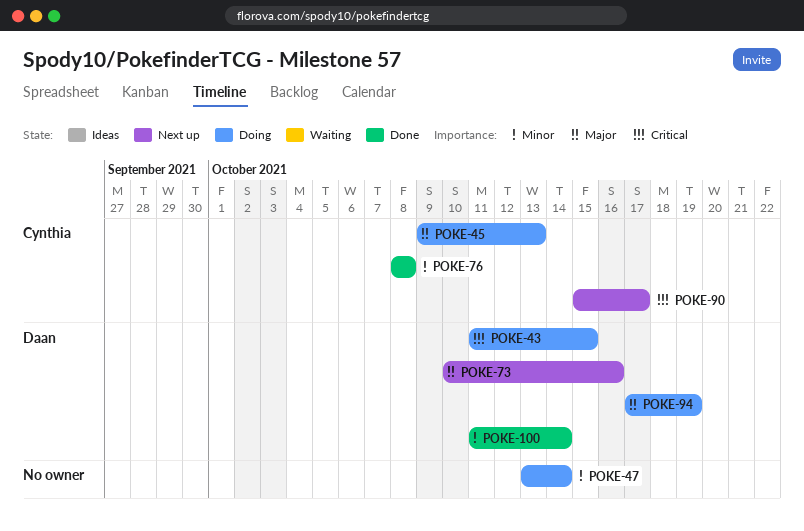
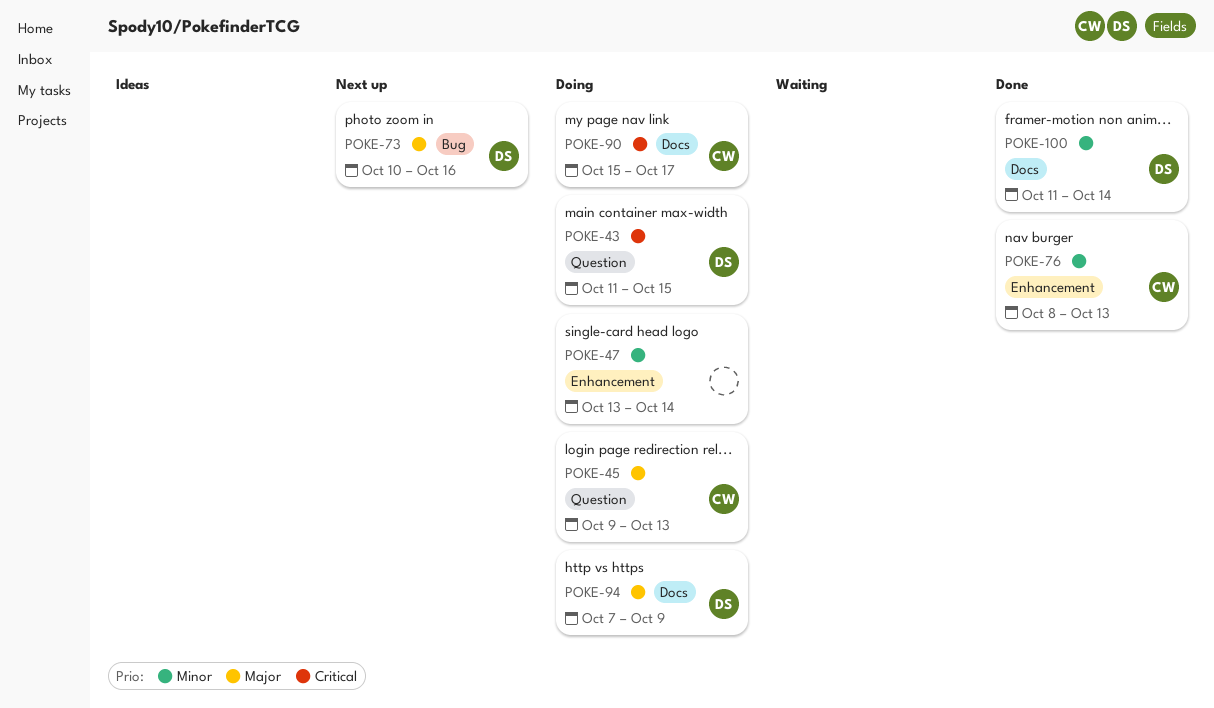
POKE-76, due: Oct 8 -> Oct 13
POKE-90, status: Next up -> Doing
POKE-94, start: Oct 17 -> Oct 7
POKE-94, due: Oct 19 -> Oct 9

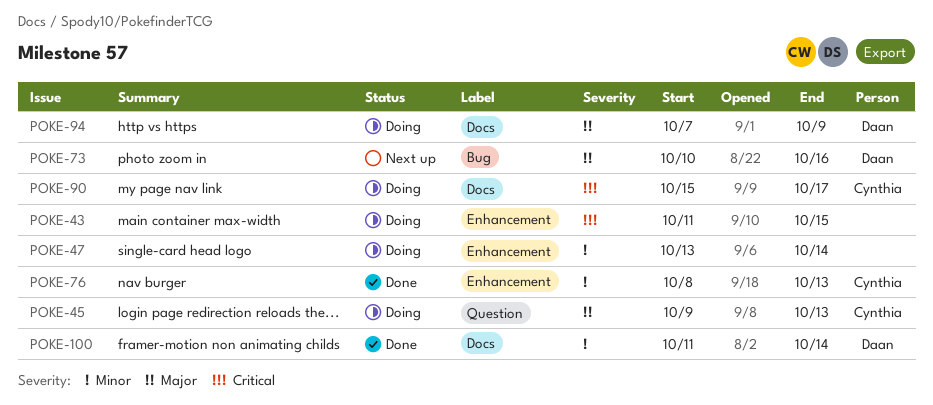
POKE-43, owner: Daan -> none
POKE-43, label: Question -> Enhancement

